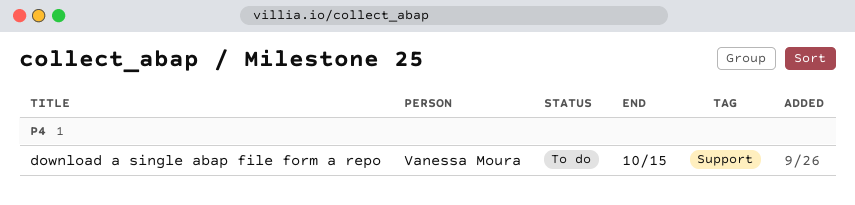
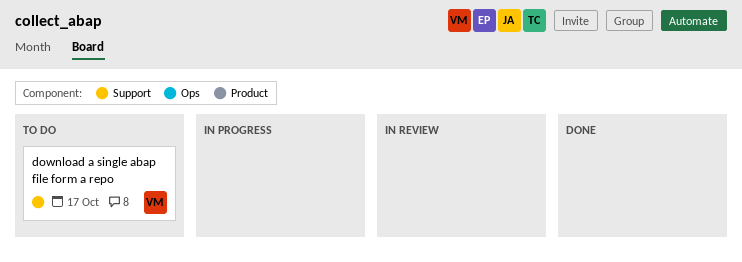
download a single abap file form a repo, due: Oct 15 -> Oct 17

